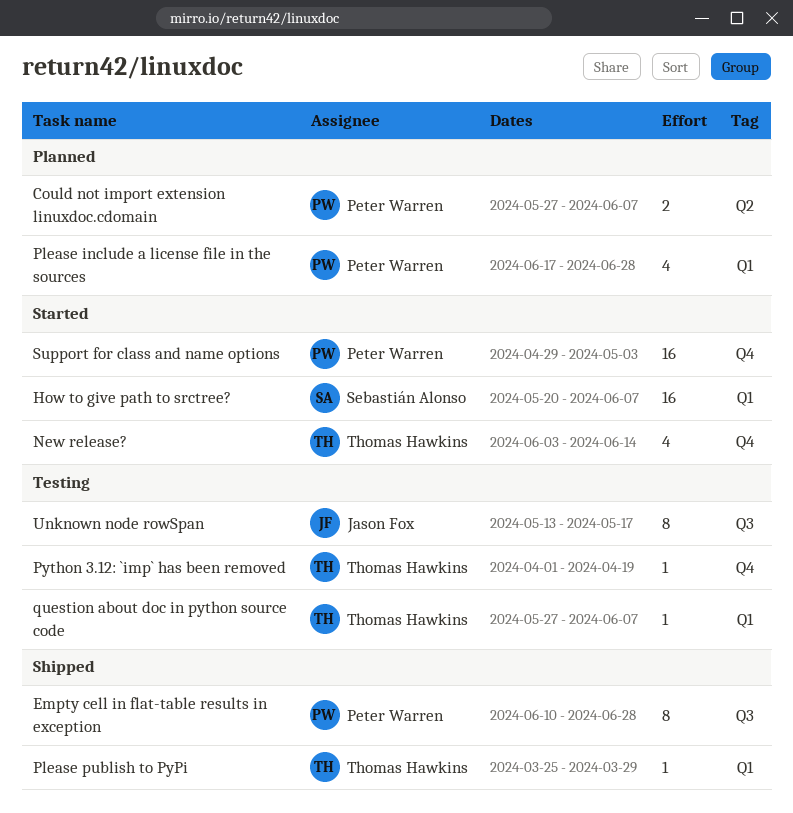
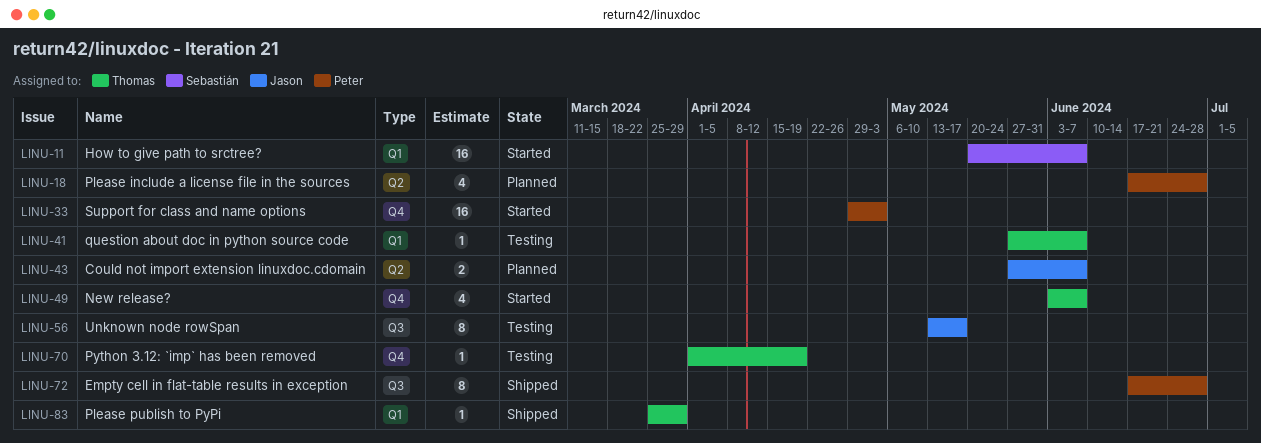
Could not import extension linuxdoc.cdomain, owner: Peter Warren -> Jason Fox
Empty cell in flat-table results in exception, start: Jun 10 -> Jun 17
New release?, due: Jun 14 -> Jun 7
Please include a license file in the sources, label: Q1 -> Q2

